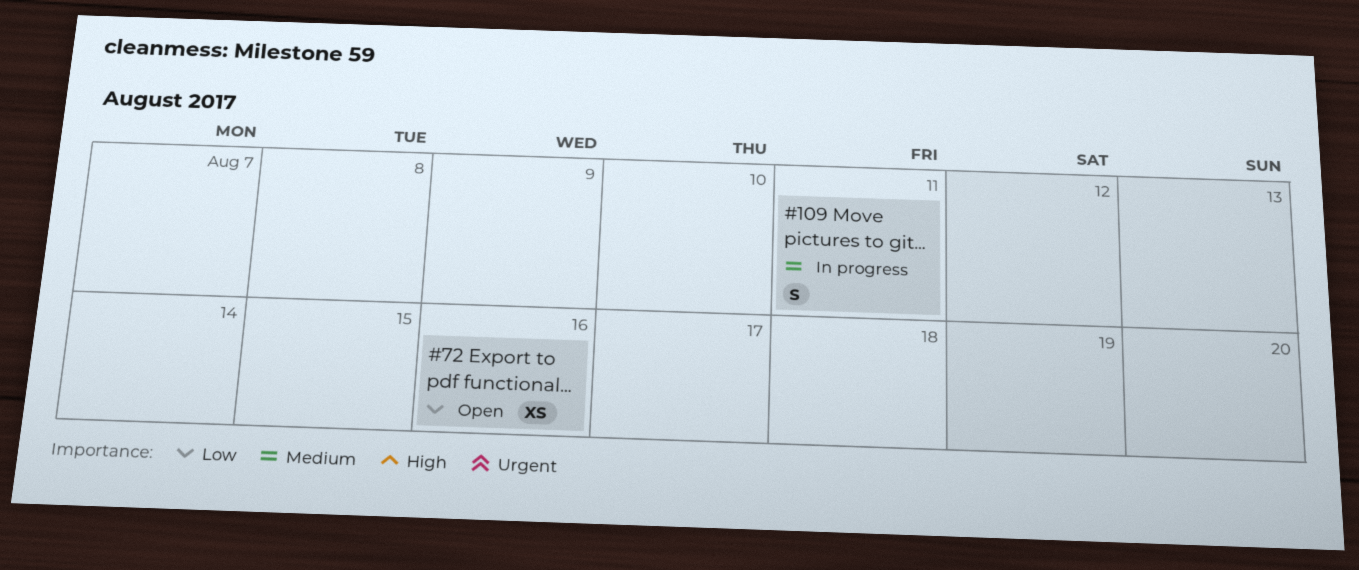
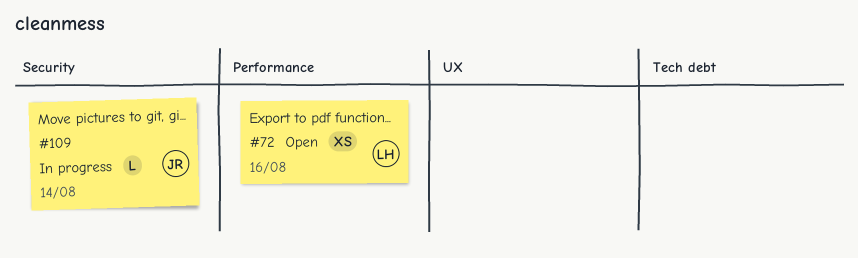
#109, estimate: S -> L
#109, due: Aug 11 -> Aug 14

